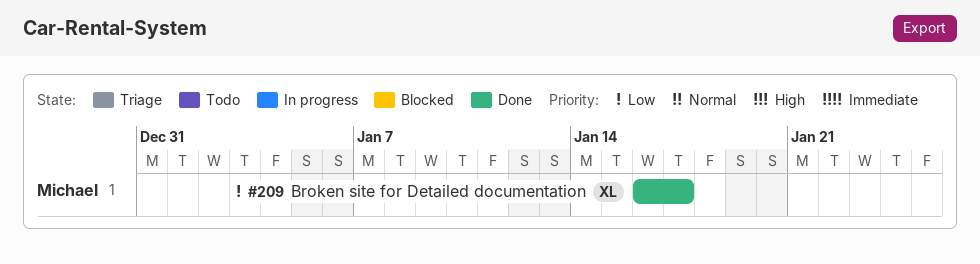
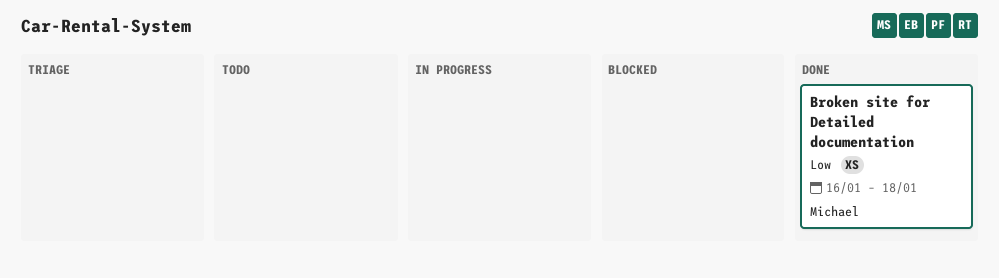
Broken site for Detailed documentation, estimate: XL -> XS
Broken site for Detailed documentation, due: Jan 17 -> Jan 18

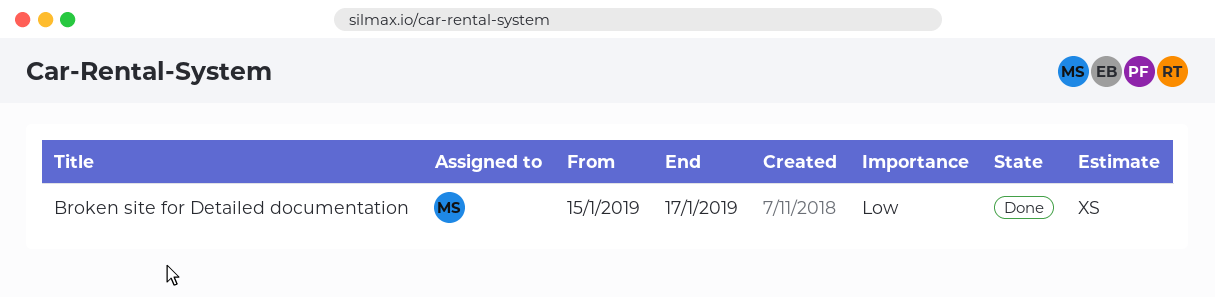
Broken site for Detailed documentation, start: Jan 16 -> Jan 15
Broken site for Detailed documentation, due: Jan 18 -> Jan 17

